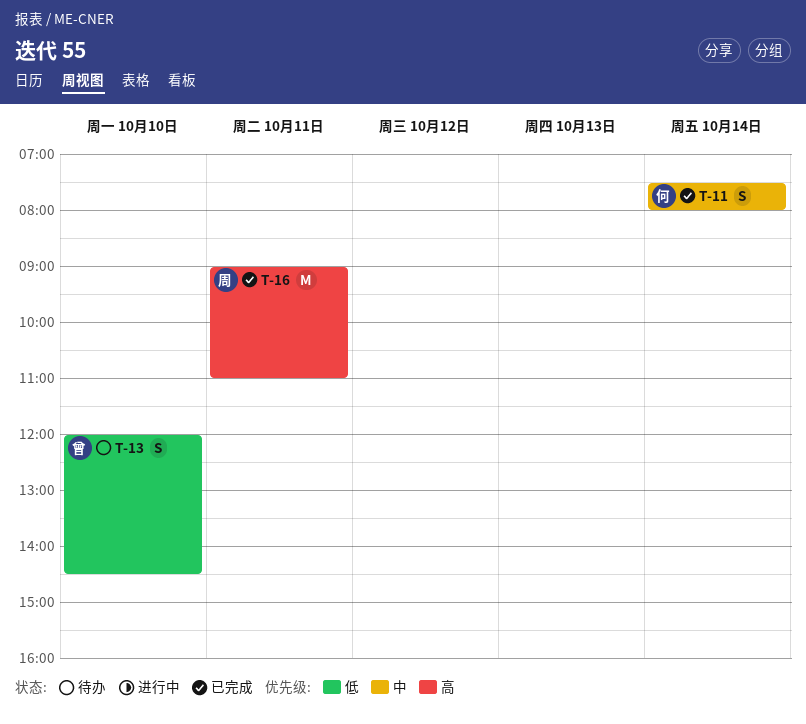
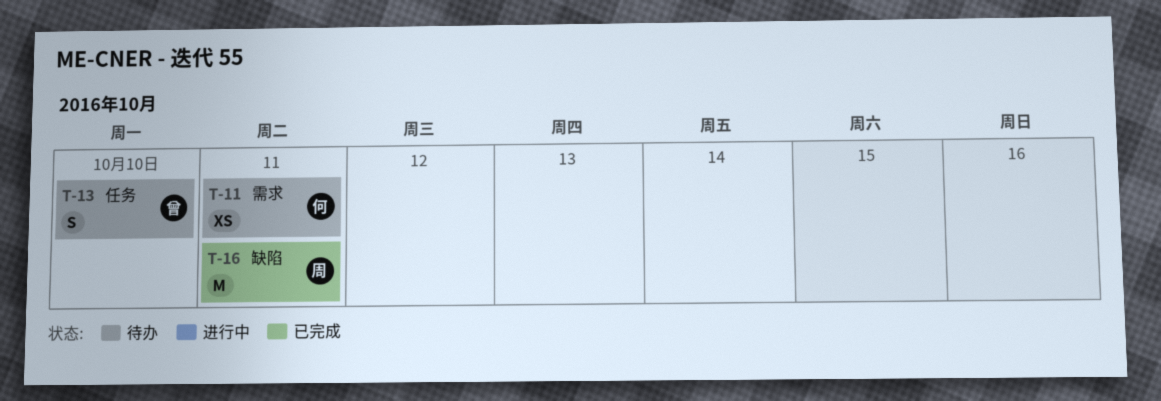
T-11, status: 已完成 -> 待办
T-11, estimate: S -> XS
T-11, day: Oct 14 -> Oct 11

